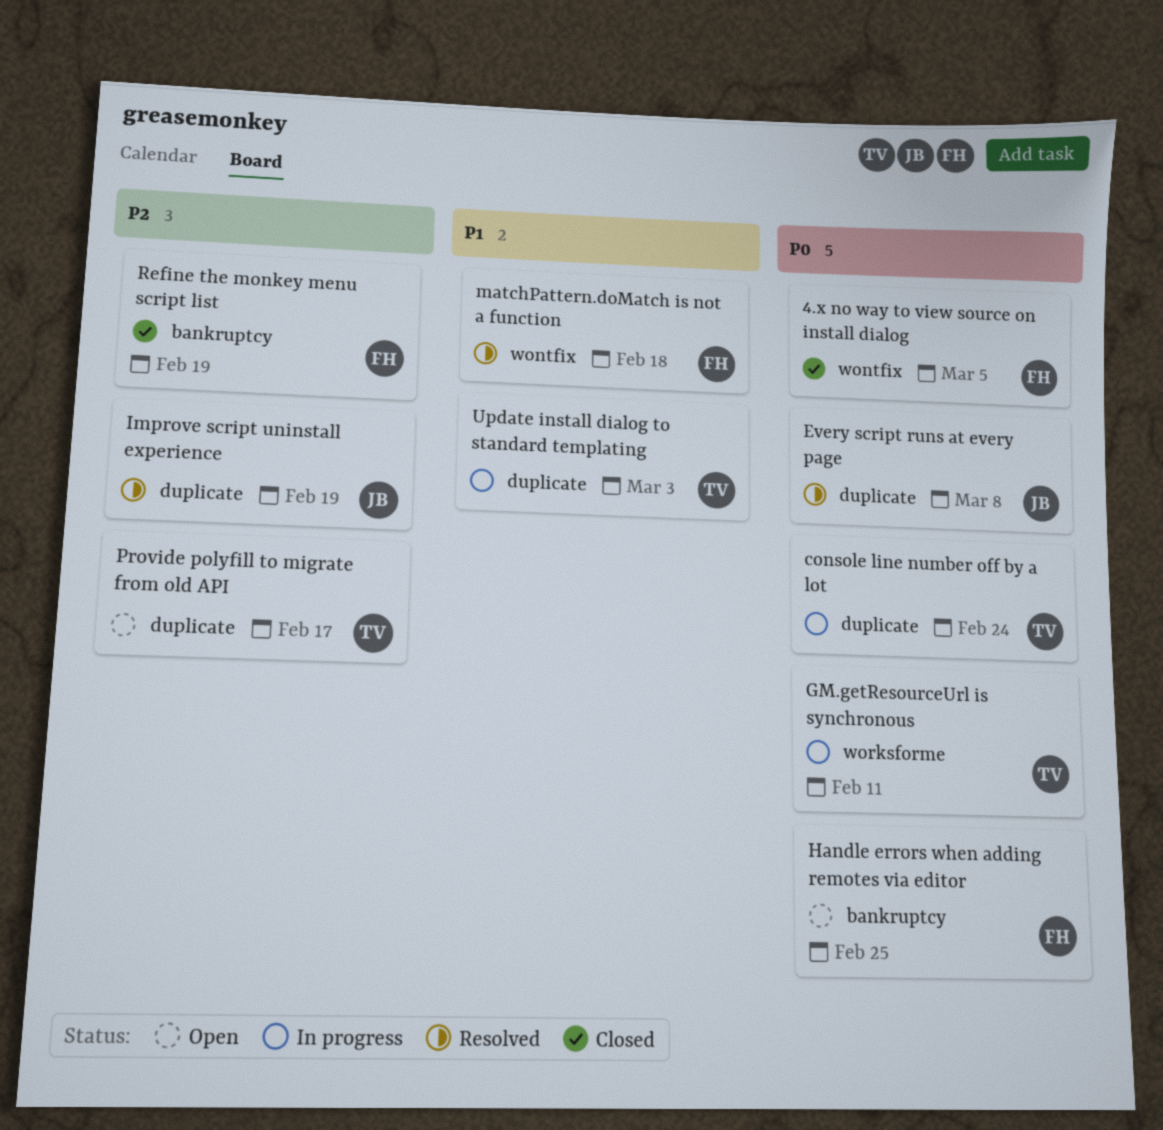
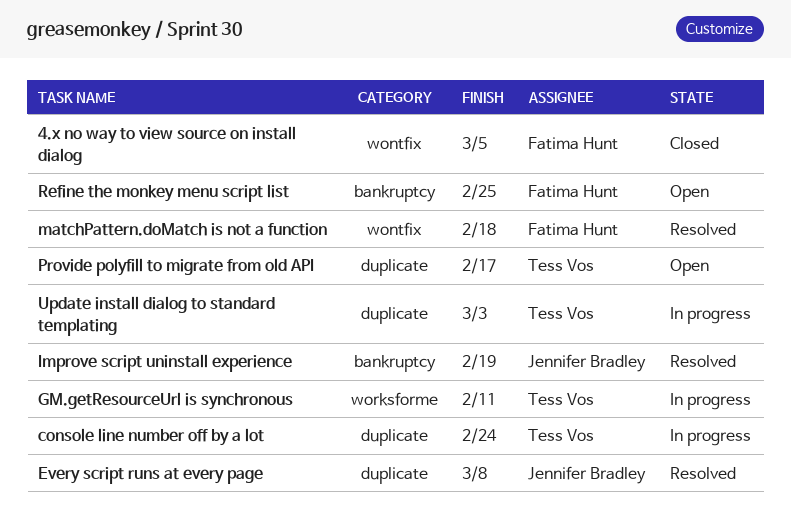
Handle errors when adding remotes via editor: present -> none
Improve script uninstall experience, label: duplicate -> bankruptcy
Refine the monkey menu script list, status: Closed -> Open
Refine the monkey menu script list, due: Feb 19 -> Feb 25

